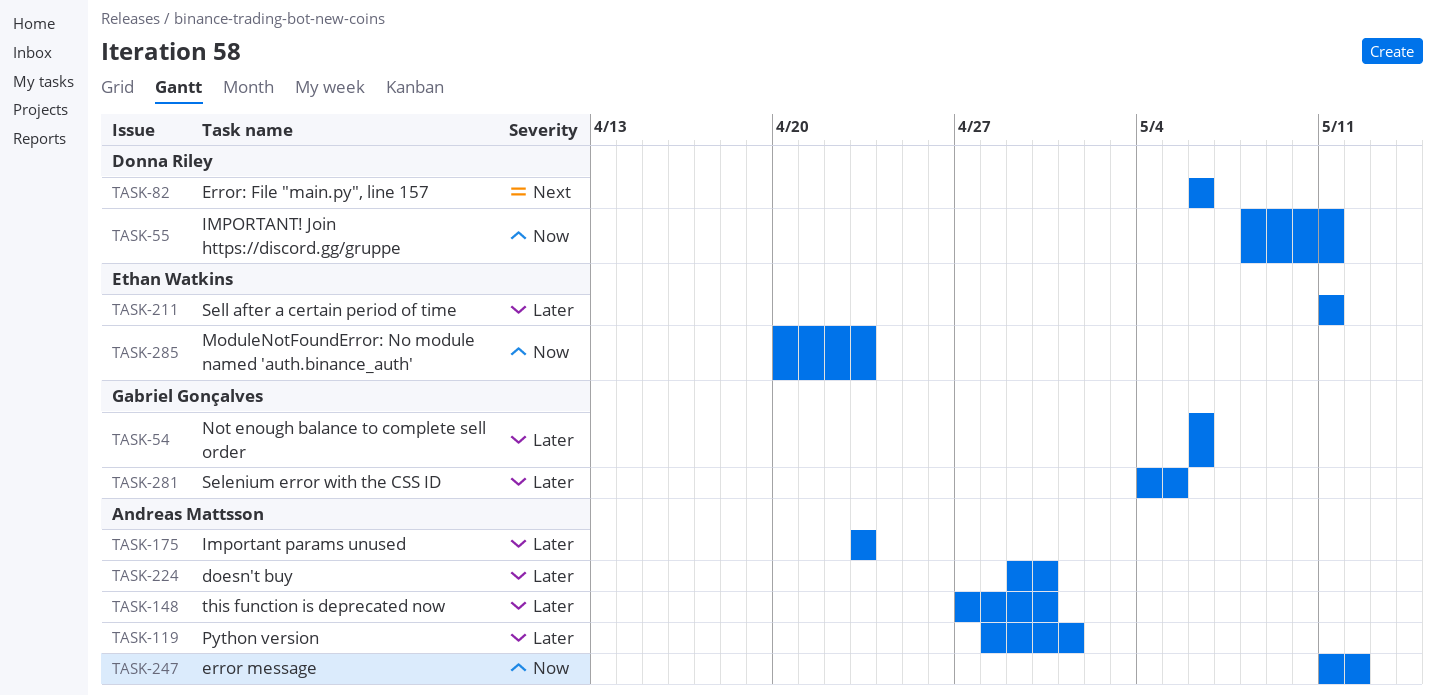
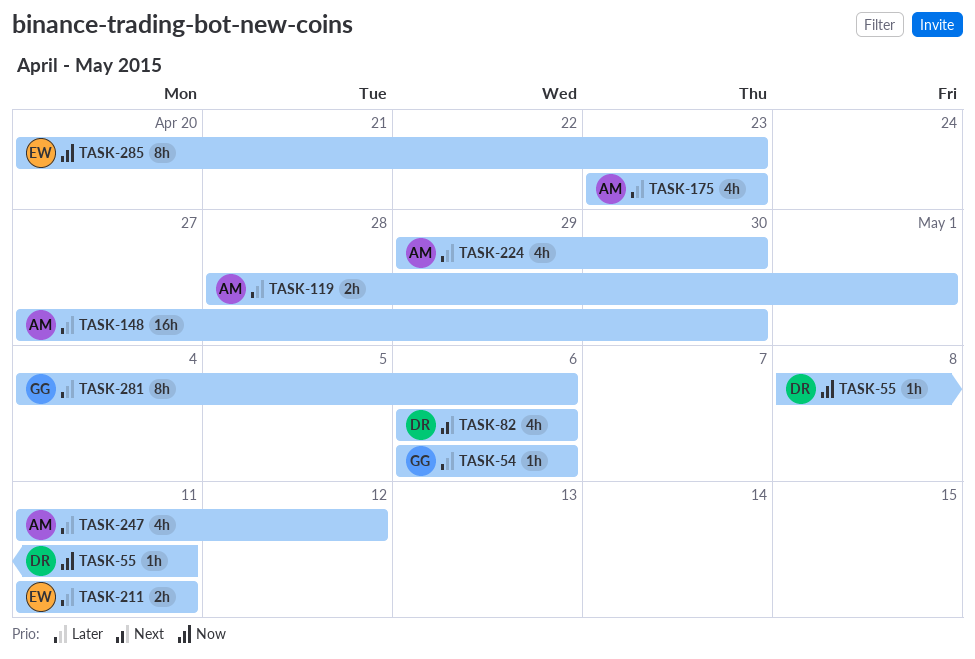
TASK-247, priority: Now -> Later
TASK-281, due: May 5 -> May 6

